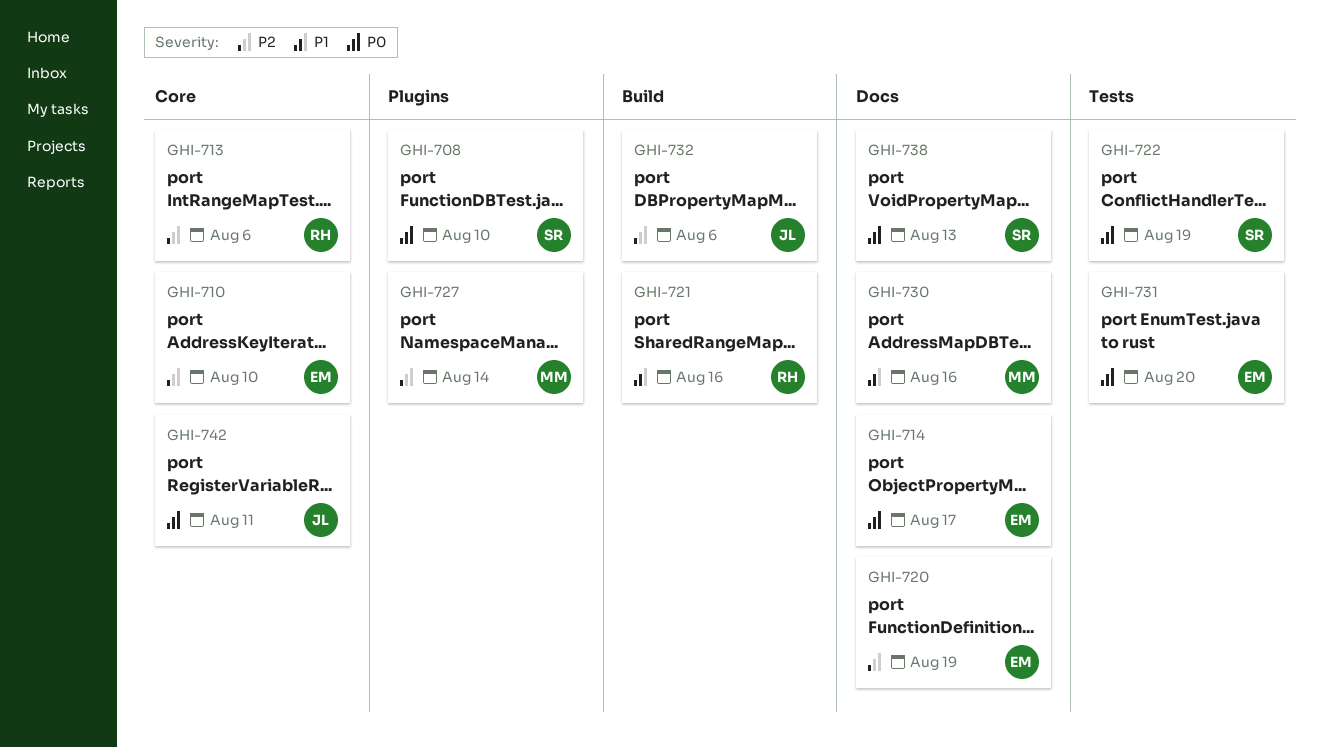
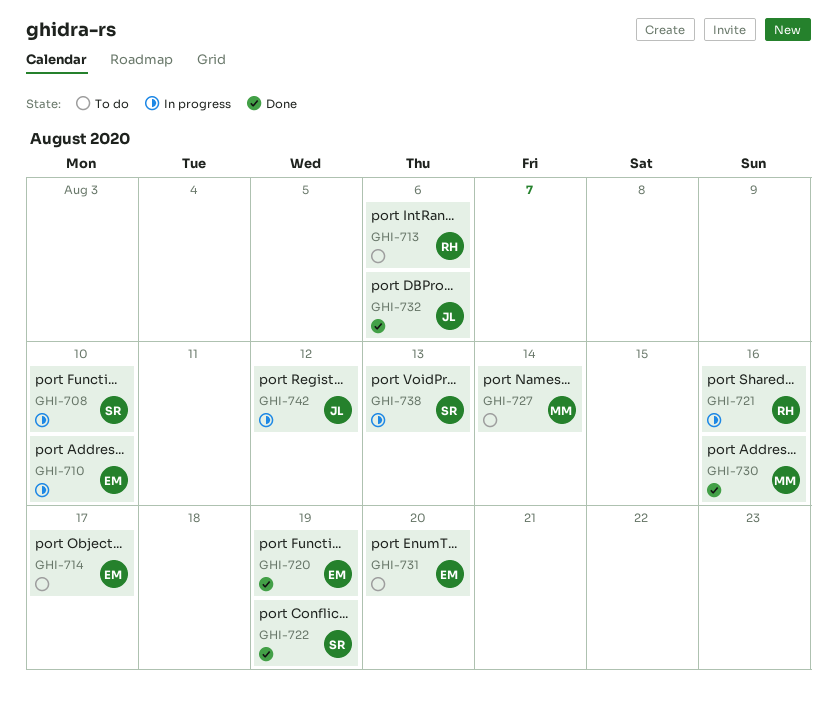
GHI-742, due: Aug 11 -> Aug 12

